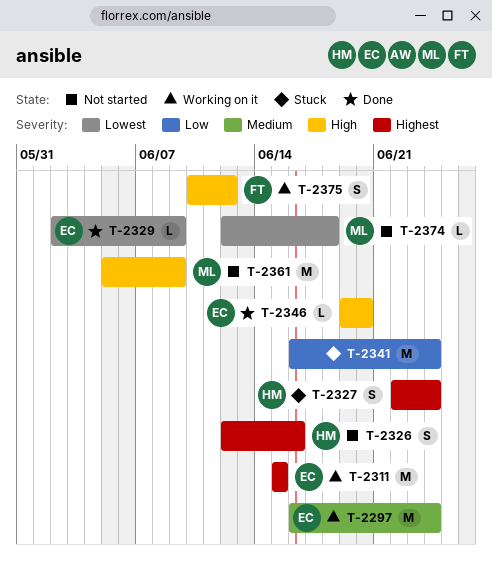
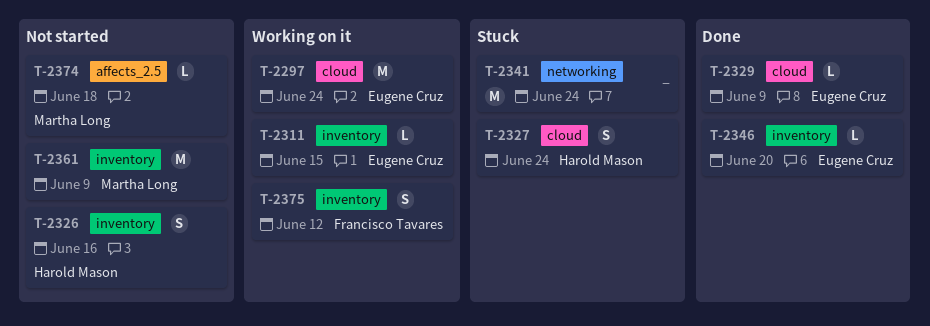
T-2311, estimate: M -> L

